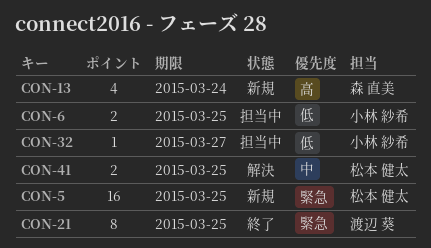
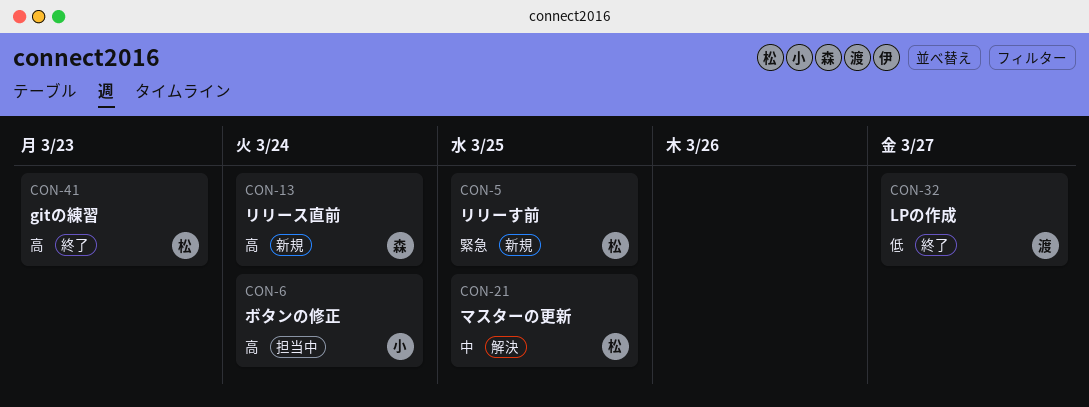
CON-6, priority: 低 -> 高
CON-6, due: Mar 25 -> Mar 24
CON-21, status: 終了 -> 解決
CON-21, owner: 渡辺 葵 -> 松本 健太
CON-21, priority: 緊急 -> 中
CON-32, status: 担当中 -> 終了
CON-32, owner: 小林 紗希 -> 渡辺 葵
CON-41, status: 解決 -> 終了
CON-41, priority: 中 -> 高
CON-41, due: Mar 25 -> Mar 23

